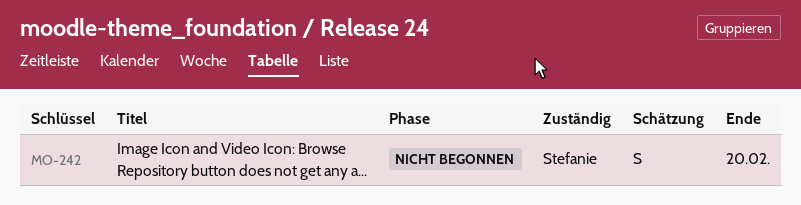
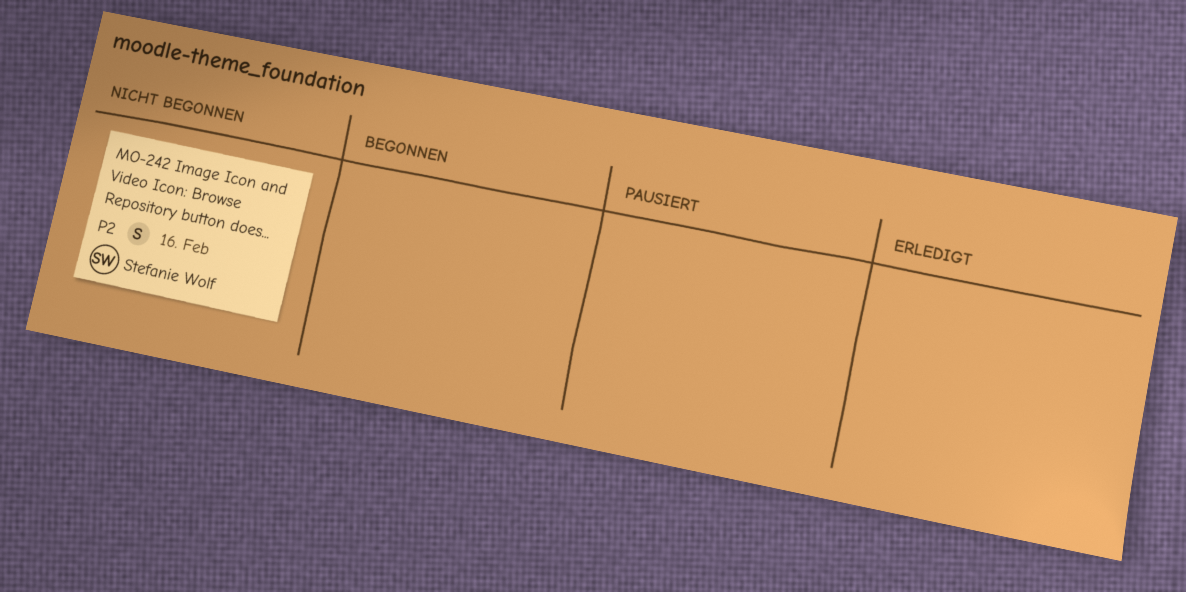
MO-242, due: Feb 20 -> Feb 16

